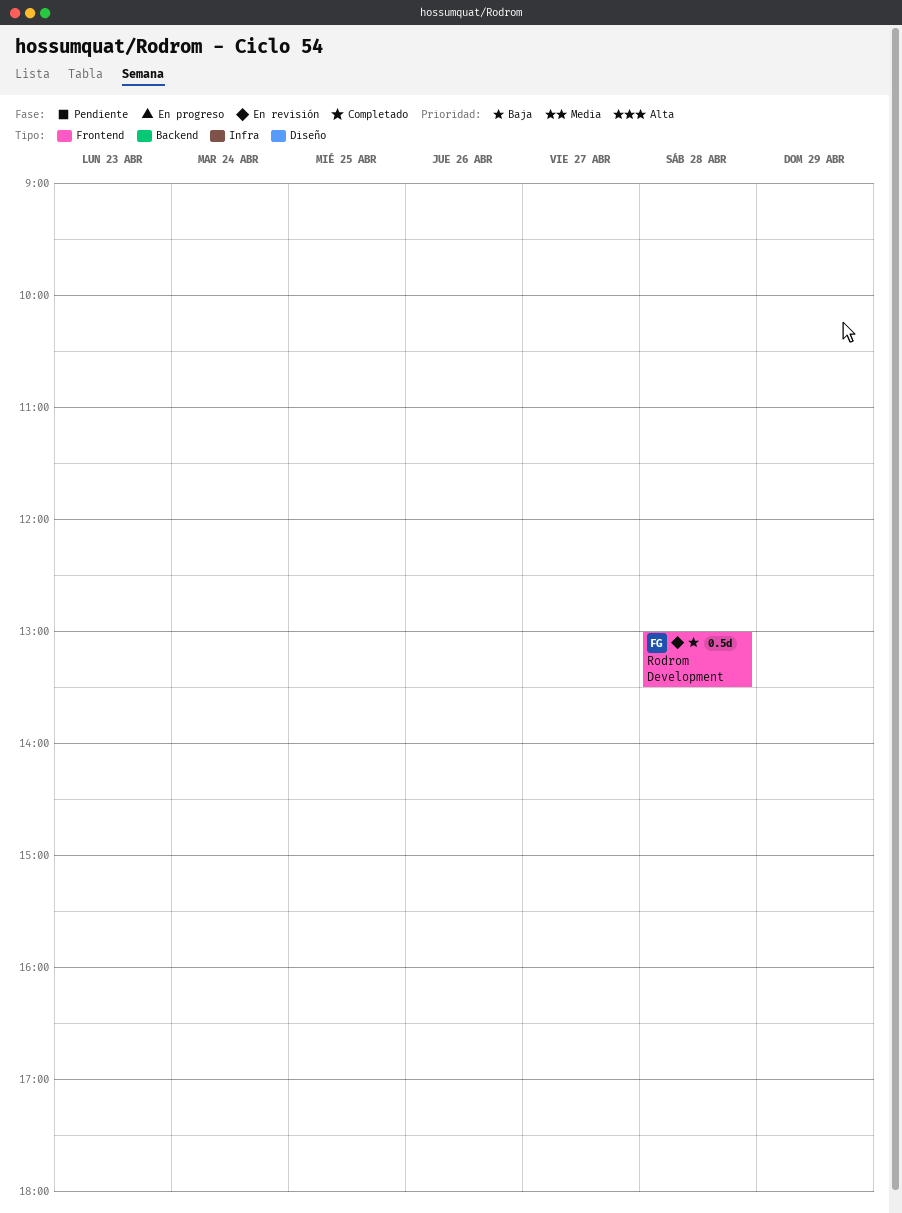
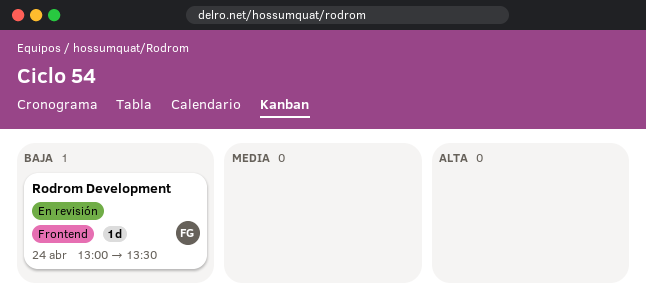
Rodrom Development, estimate: 0.5d -> 1d
Rodrom Development, day: Apr 28 -> Apr 24

